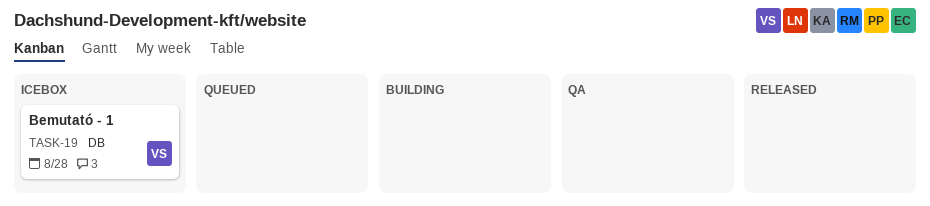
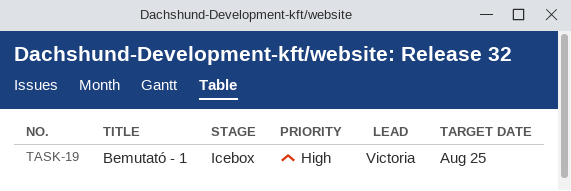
TASK-19, due: Aug 28 -> Aug 25

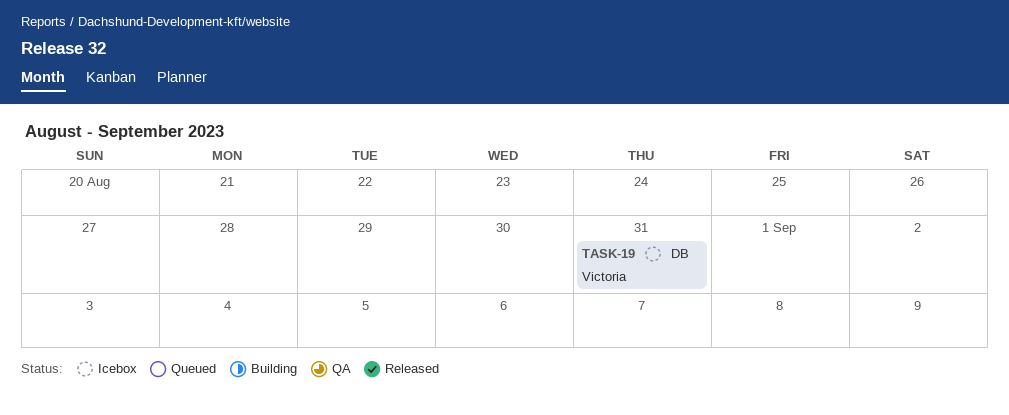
TASK-19, due: Aug 25 -> Aug 31

